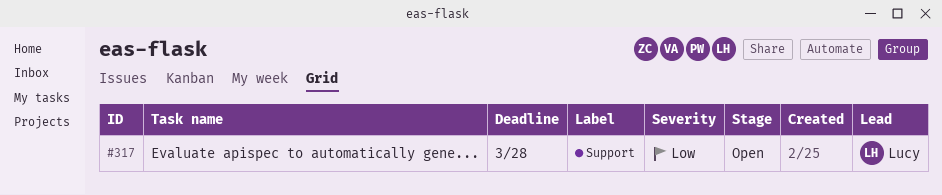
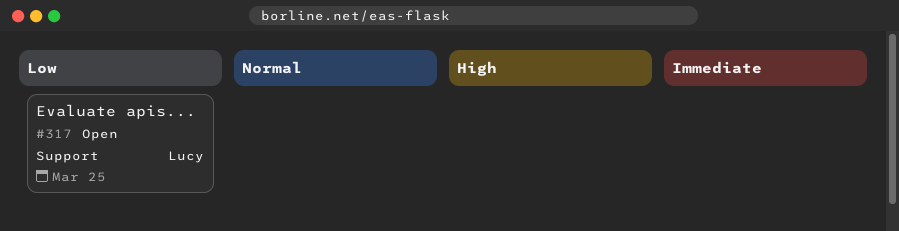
#317, due: Mar 28 -> Mar 25

